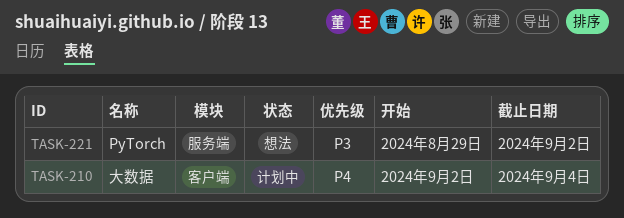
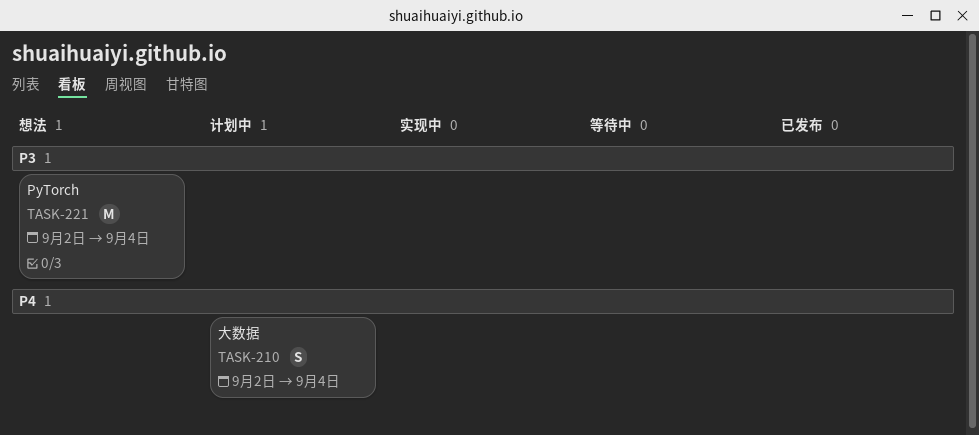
TASK-221, start: Aug 29 -> Sep 2
TASK-221, due: Sep 2 -> Sep 4

